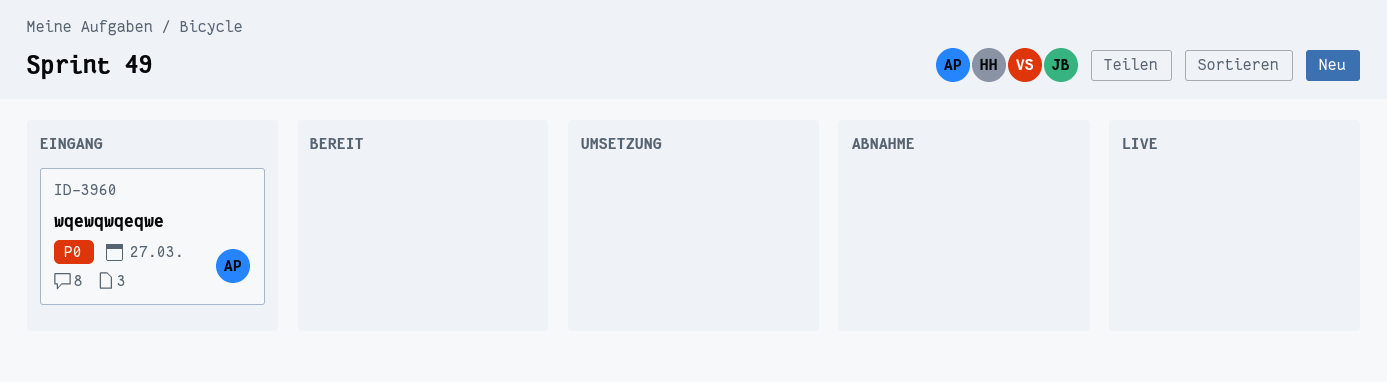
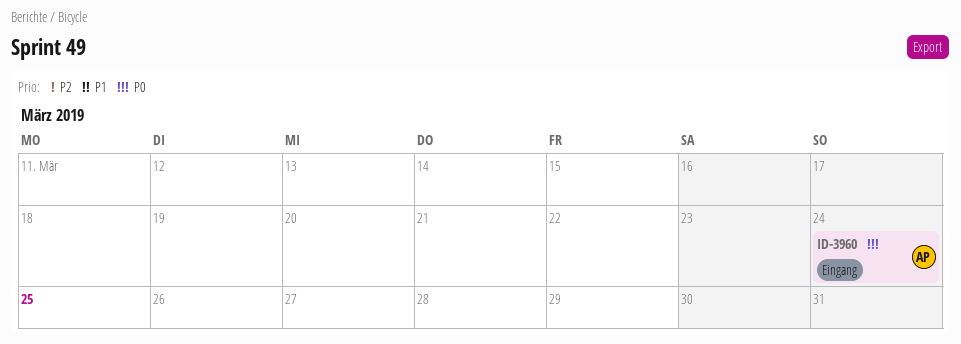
ID-3960, due: Mar 27 -> Mar 24

